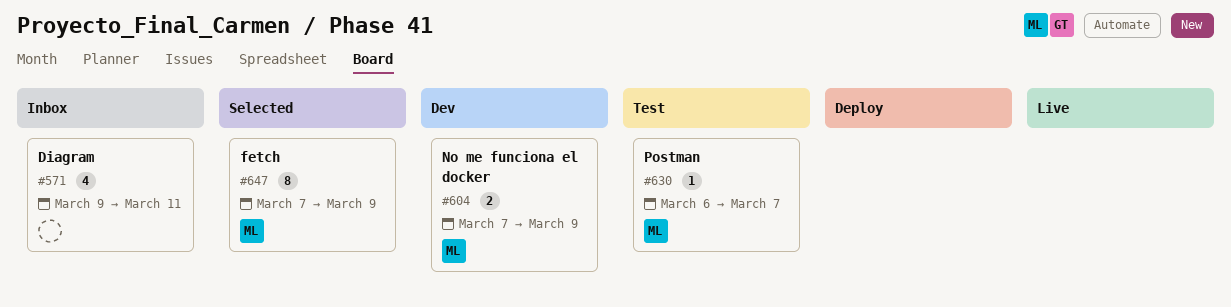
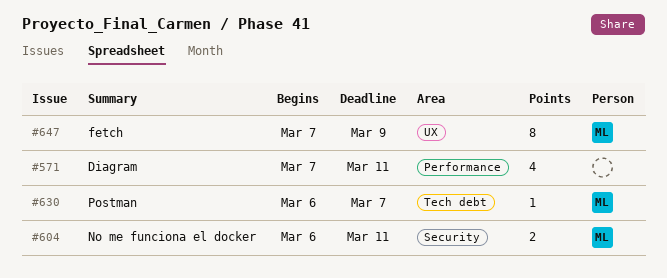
#571, start: Mar 9 -> Mar 7
#604, start: Mar 7 -> Mar 6
#604, due: Mar 9 -> Mar 11

